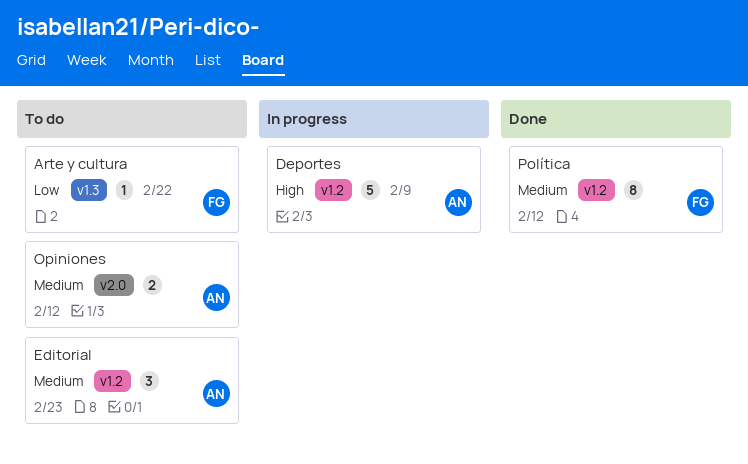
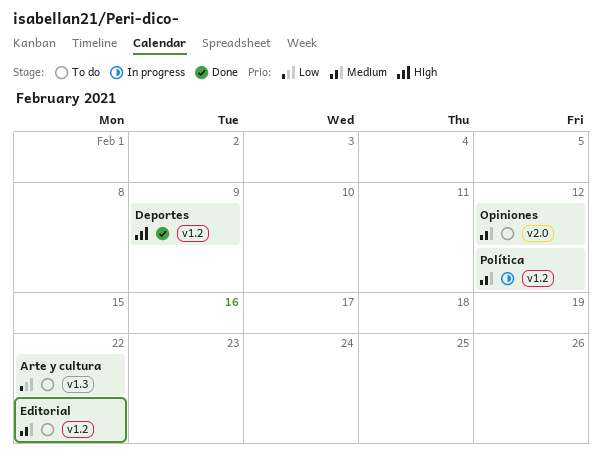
Deportes, status: In progress -> Done
Editorial, due: Feb 23 -> Feb 22
Política, status: Done -> In progress

